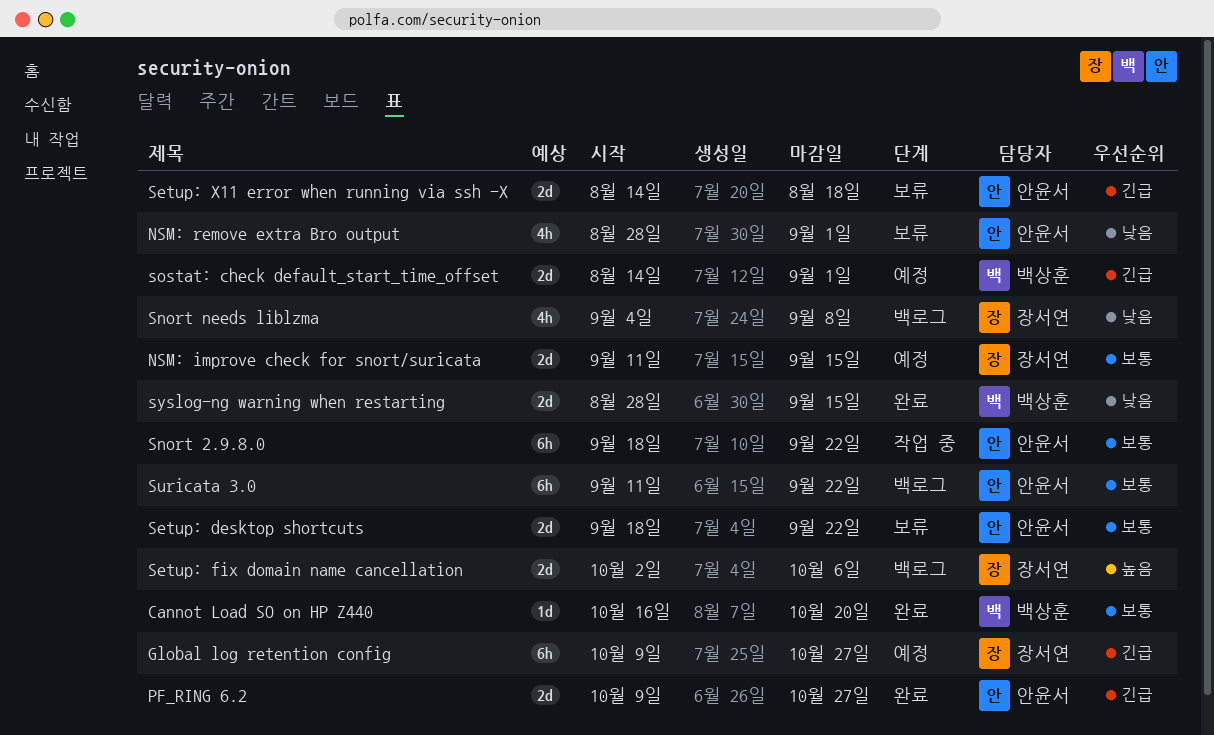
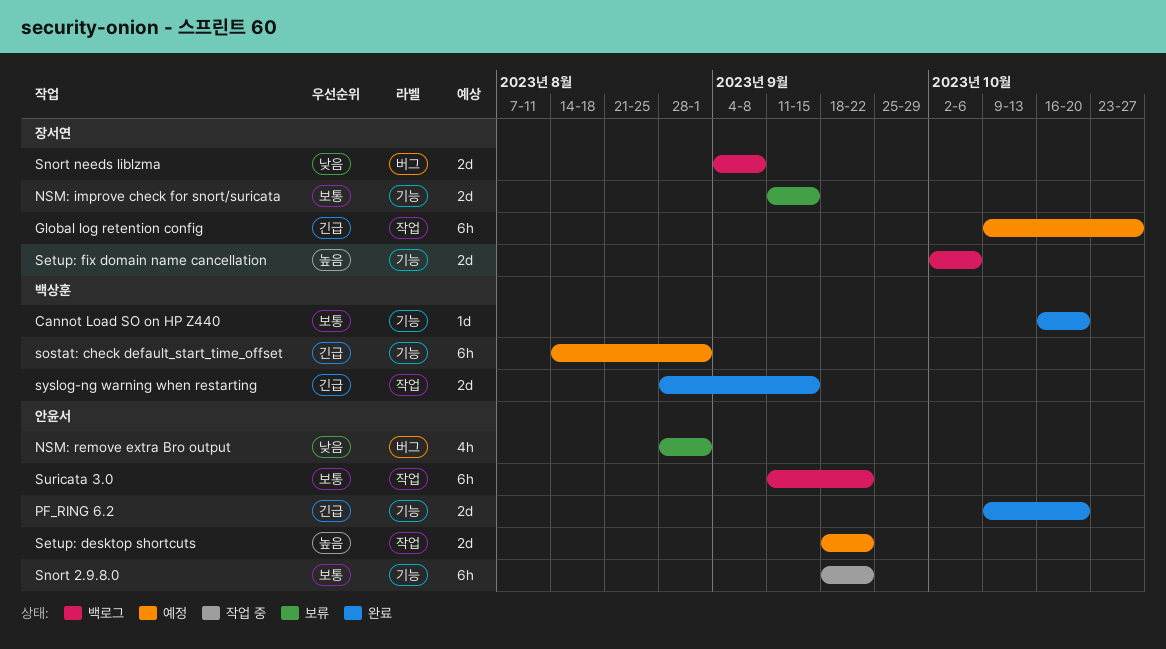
NSM: improve check for snort/suricata, status: 예정 -> 보류
PF_RING 6.2, due: Oct 27 -> Oct 20
Setup: desktop shortcuts, status: 보류 -> 예정
Setup: desktop shortcuts, priority: 보통 -> 높음
Setup: X11 error when running via ssh -X: present -> none
Snort needs liblzma, estimate: 4h -> 2d
sostat: check default_start_time_offset, estimate: 2d -> 6h
syslog-ng warning when restarting, priority: 낮음 -> 긴급

